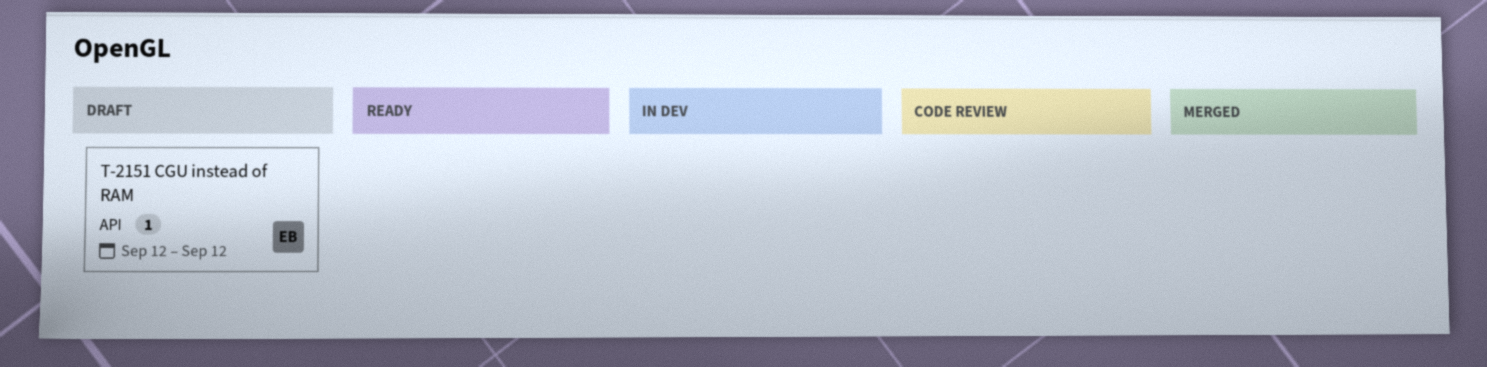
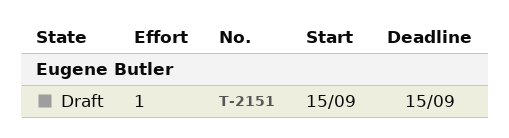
T-2151, start: Sep 12 -> Sep 15
T-2151, due: Sep 12 -> Sep 15

